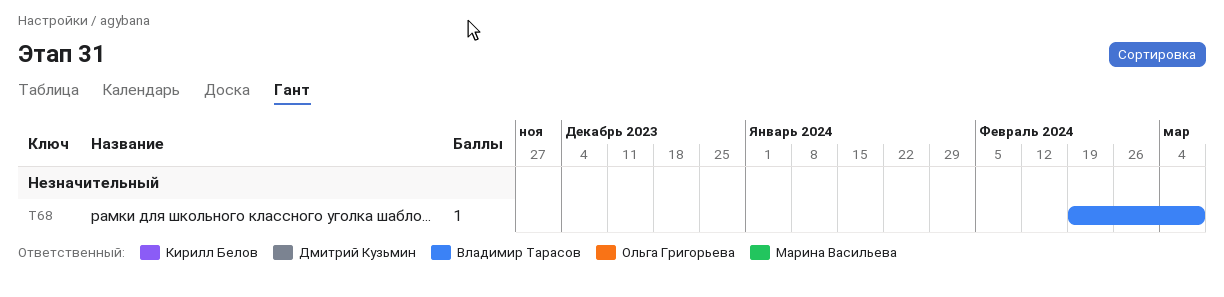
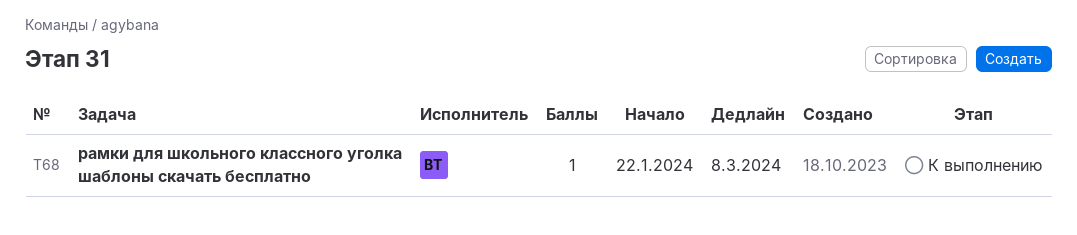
T68, start: Feb 19 -> Jan 22

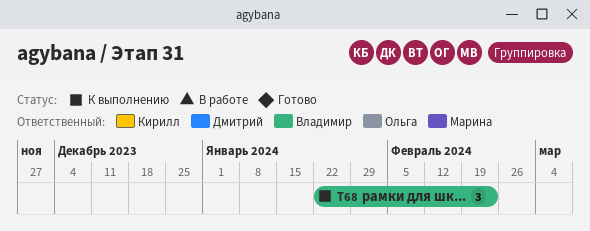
T68, estimate: 1 -> 3
T68, due: Mar 8 -> Feb 23

